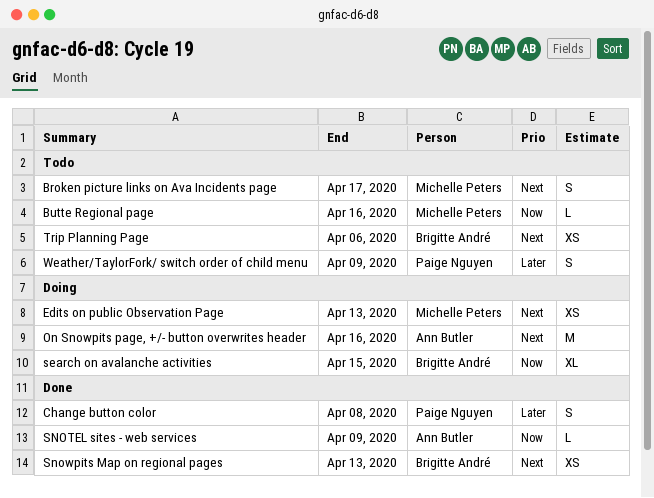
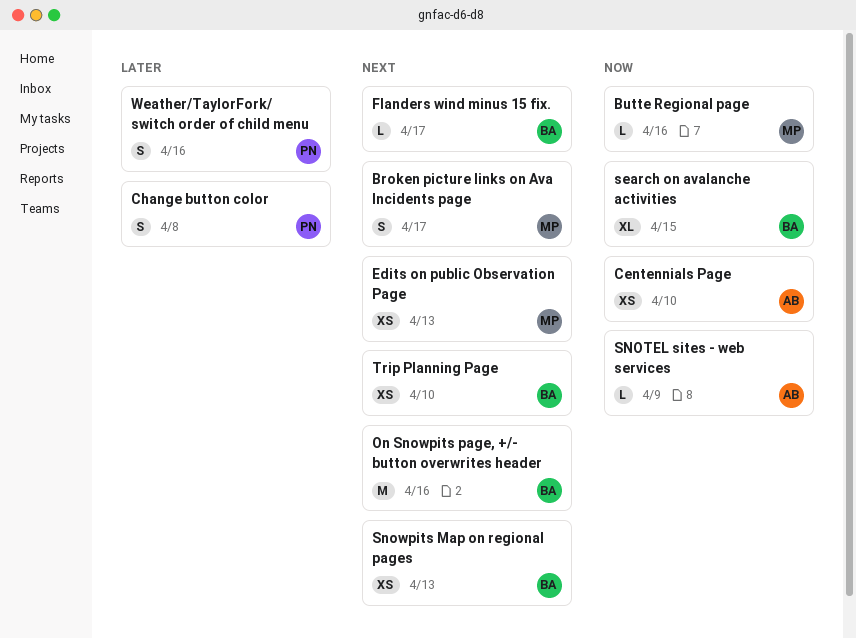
Centennials Page: none -> present
Flanders wind minus 15 fix.: none -> present
On Snowpits page, +/- button overwrites header, owner: Ann Butler -> Brigitte André
Trip Planning Page, due: Apr 6 -> Apr 10
Weather/TaylorFork/ switch order of child menu, due: Apr 9 -> Apr 16

